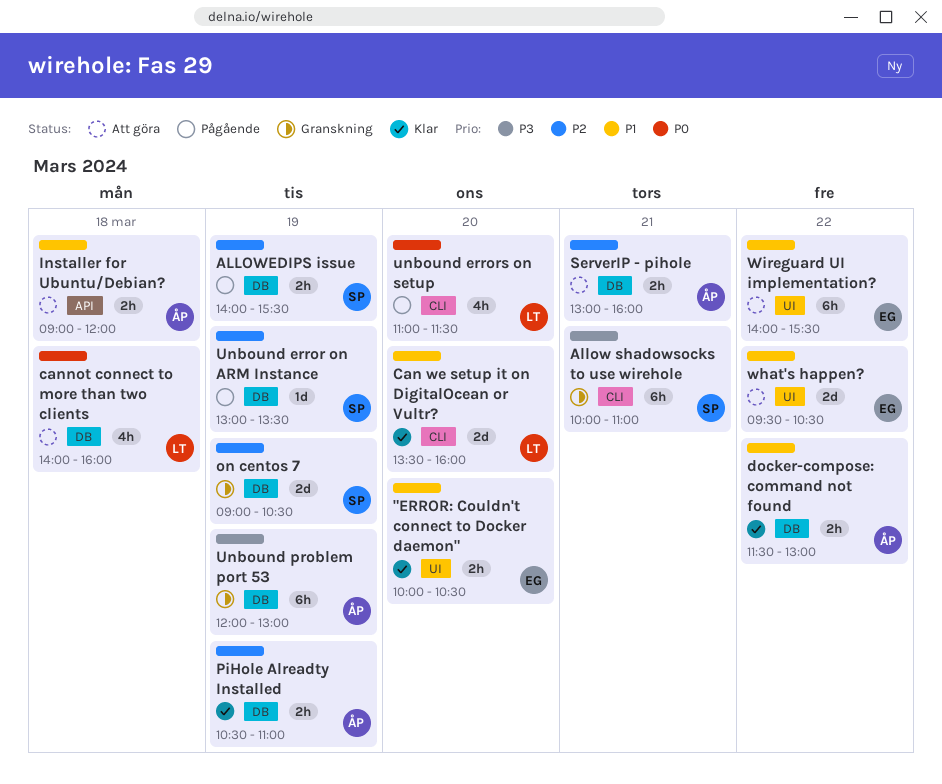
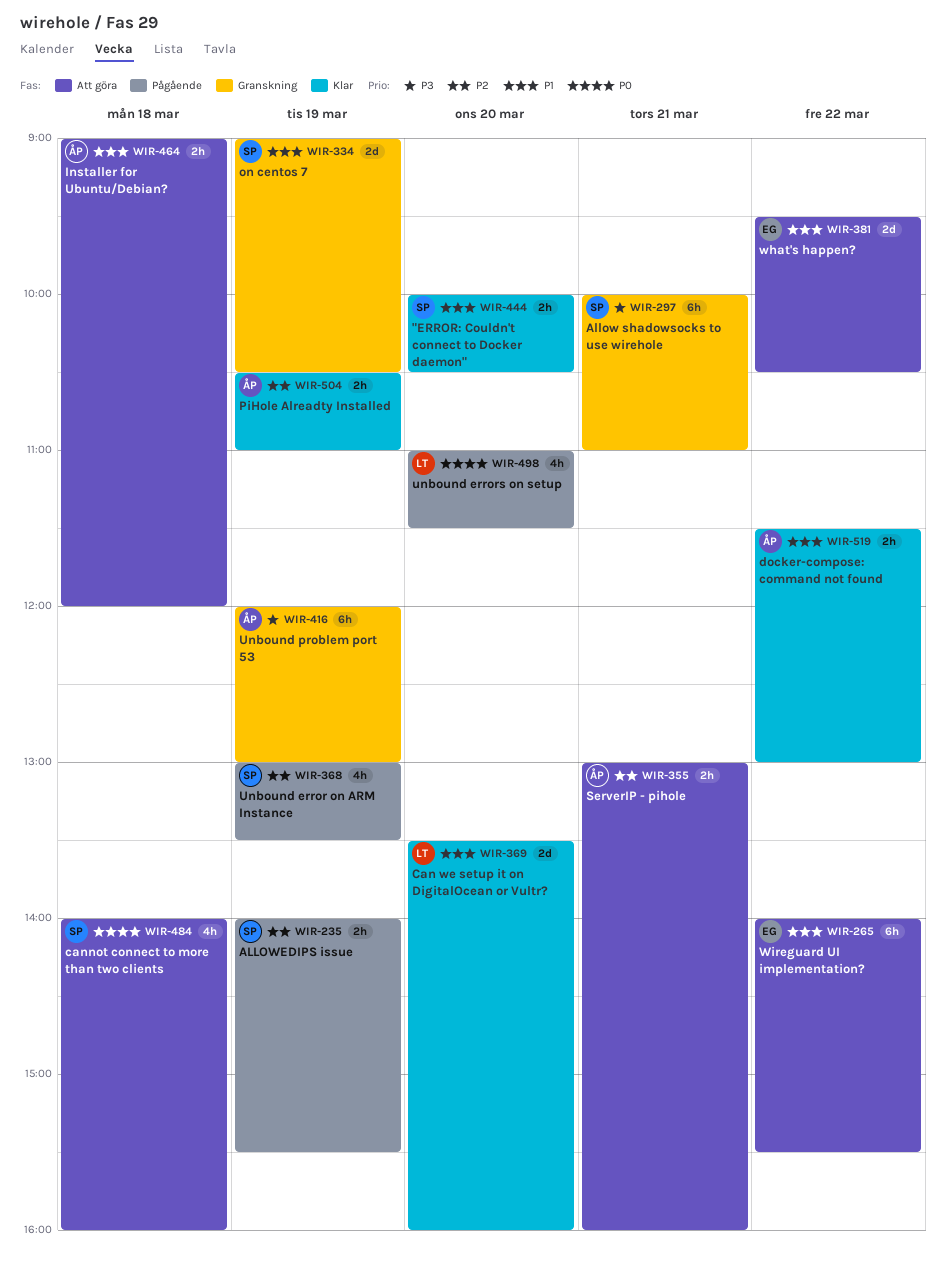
"ERROR: Couldn't connect to Docker daemon", owner: EG -> SP
cannot connect to more than two clients, owner: LT -> SP
on centos 7, priority: P2 -> P1
Unbound error on ARM Instance, estimate: 1d -> 4h

